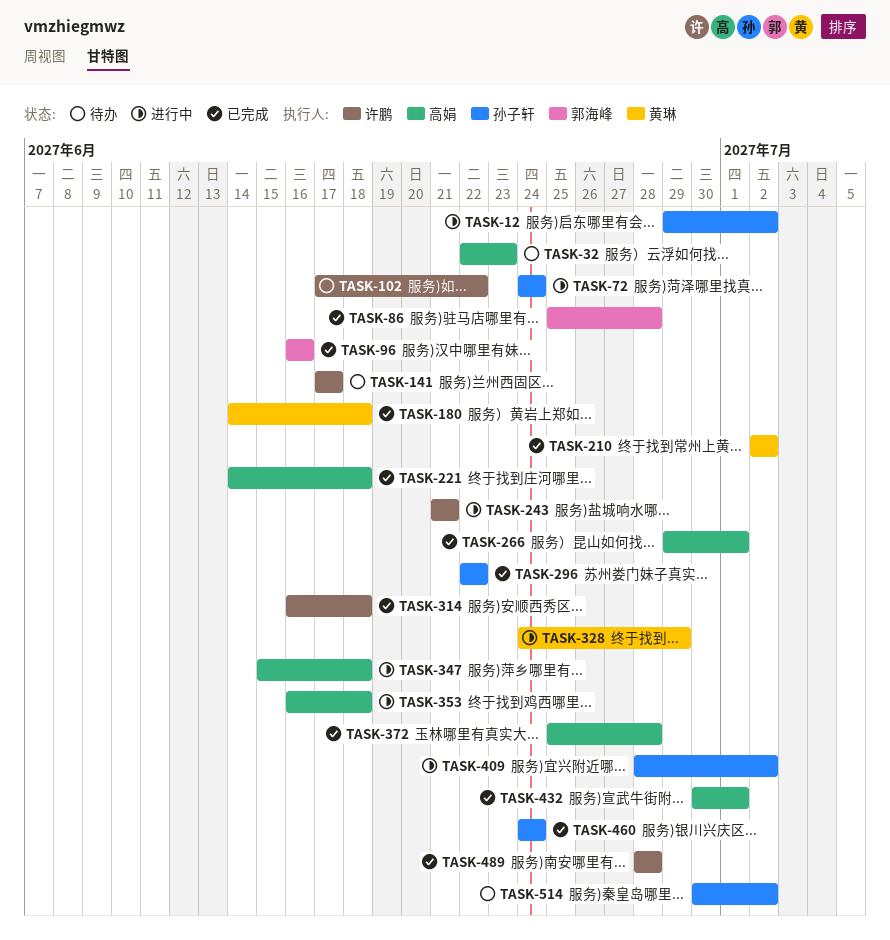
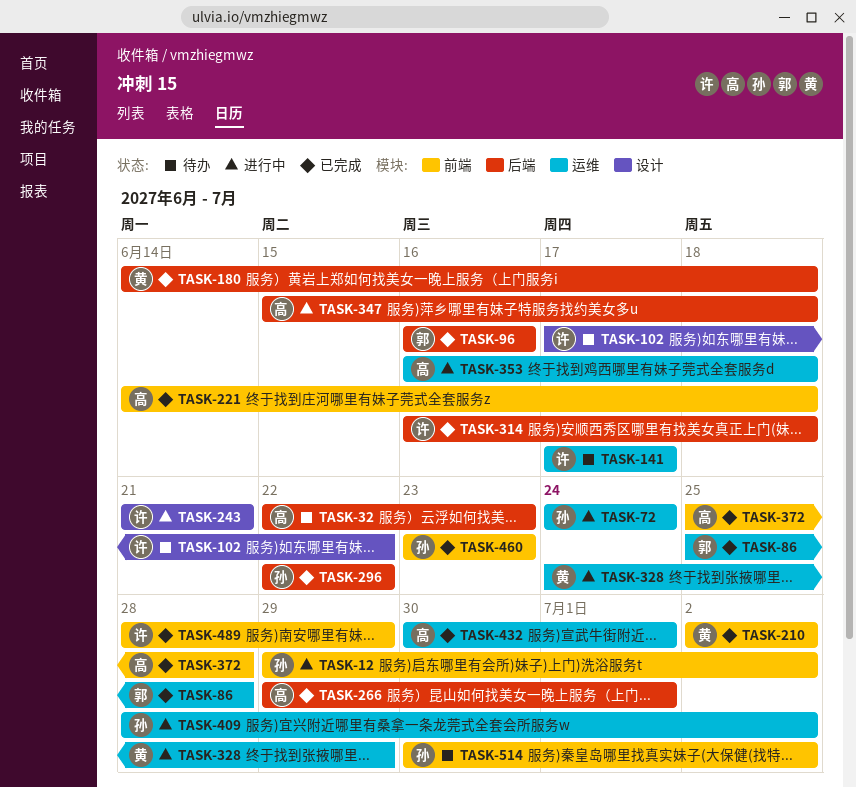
TASK-460, start: Jun 24 -> Jun 23
TASK-460, due: Jun 24 -> Jun 23
TASK-489, due: Jun 28 -> Jun 29

